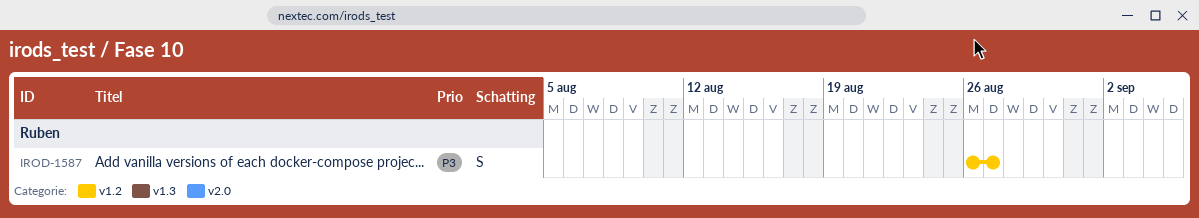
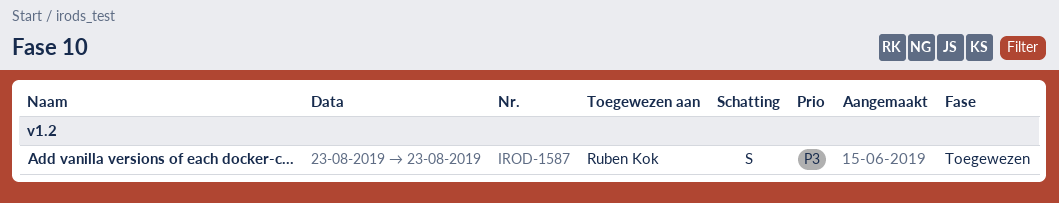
IROD-1587, start: Aug 26 -> Aug 23
IROD-1587, due: Aug 27 -> Aug 23

